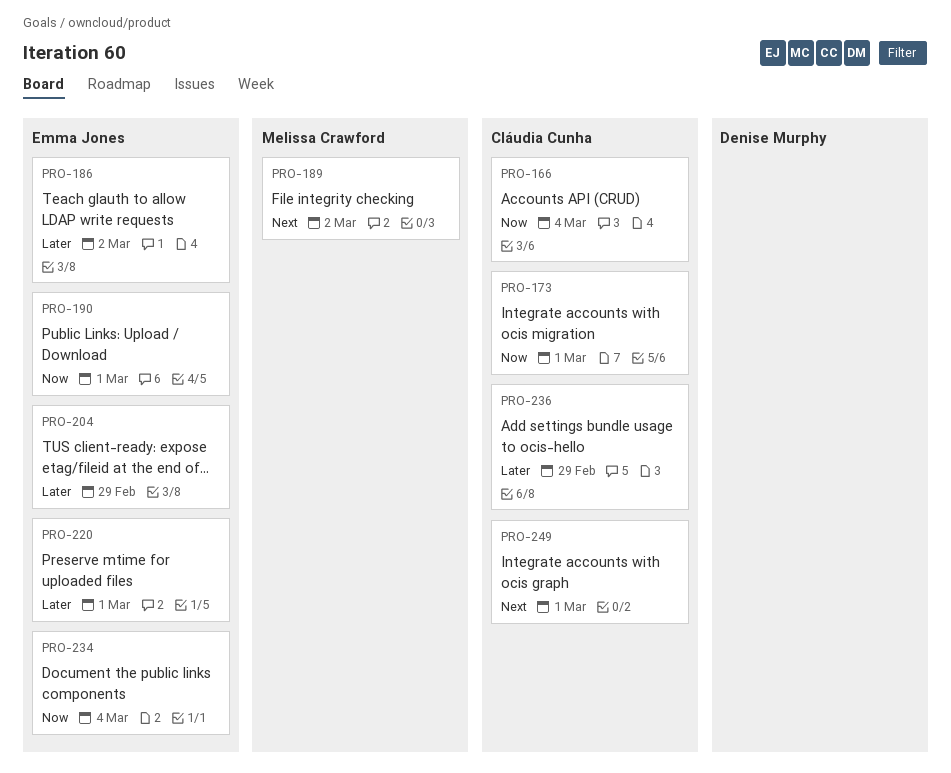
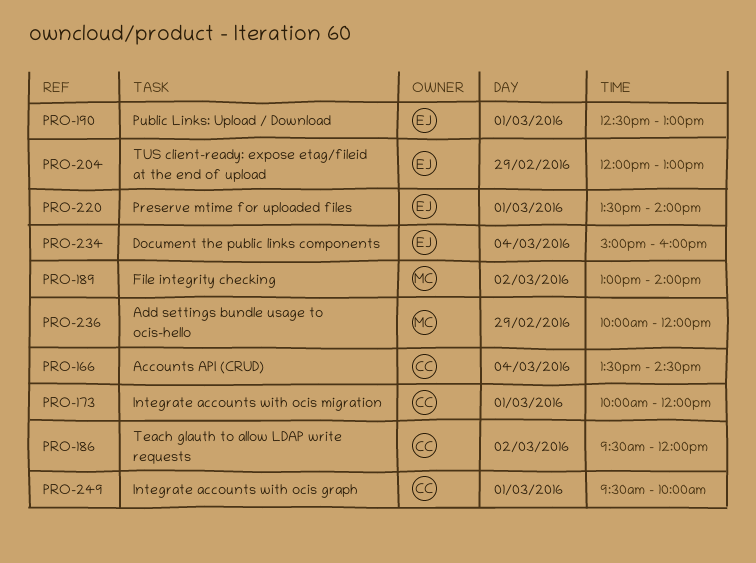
PRO-186, owner: Emma Jones -> Cláudia Cunha
PRO-236, owner: Cláudia Cunha -> Melissa Crawford

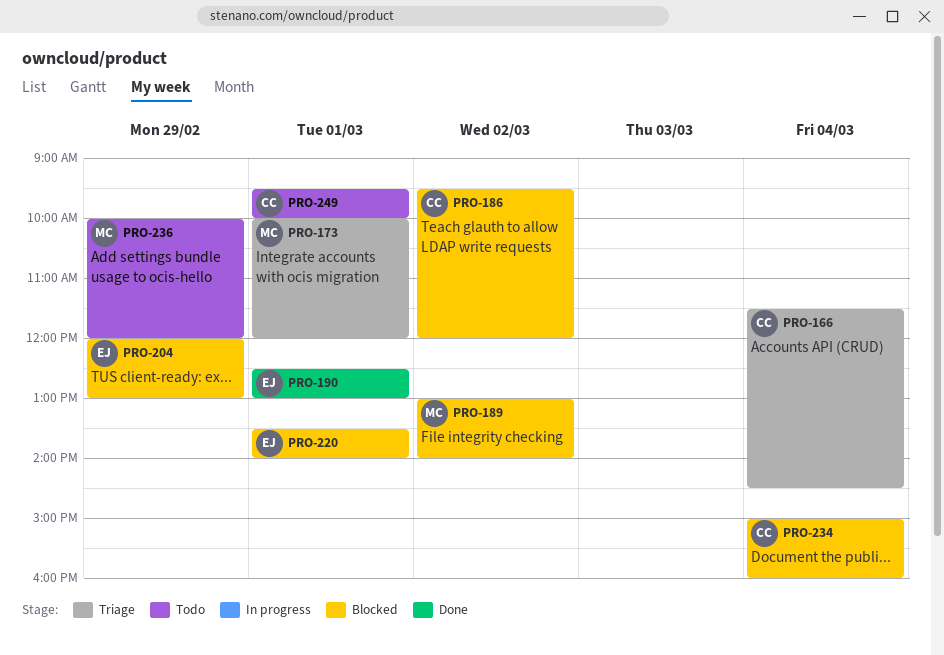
PRO-166, begins: 13:30 -> 11:30
PRO-173, owner: CC -> MC
PRO-234, owner: EJ -> CC

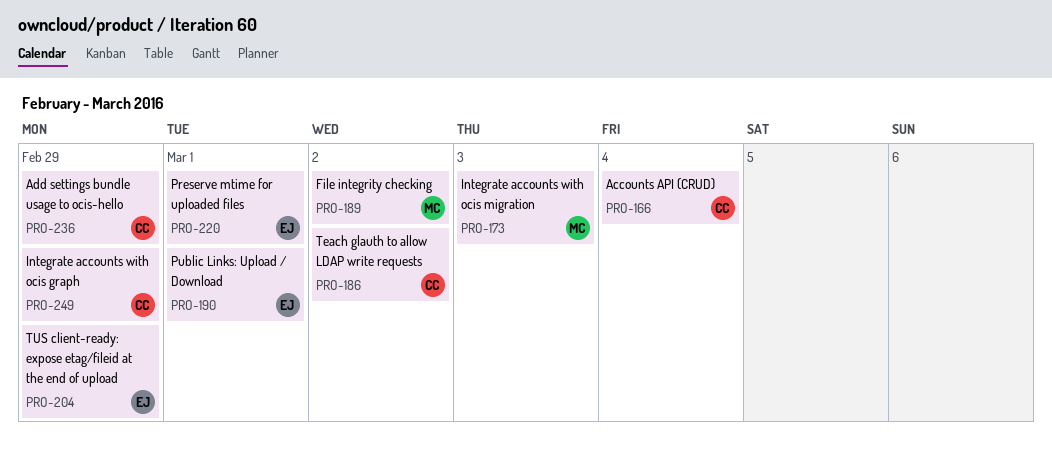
PRO-173, day: Mar 1 -> Mar 3
PRO-234: present -> none
PRO-236, owner: MC -> CC
PRO-249, day: Mar 1 -> Feb 29

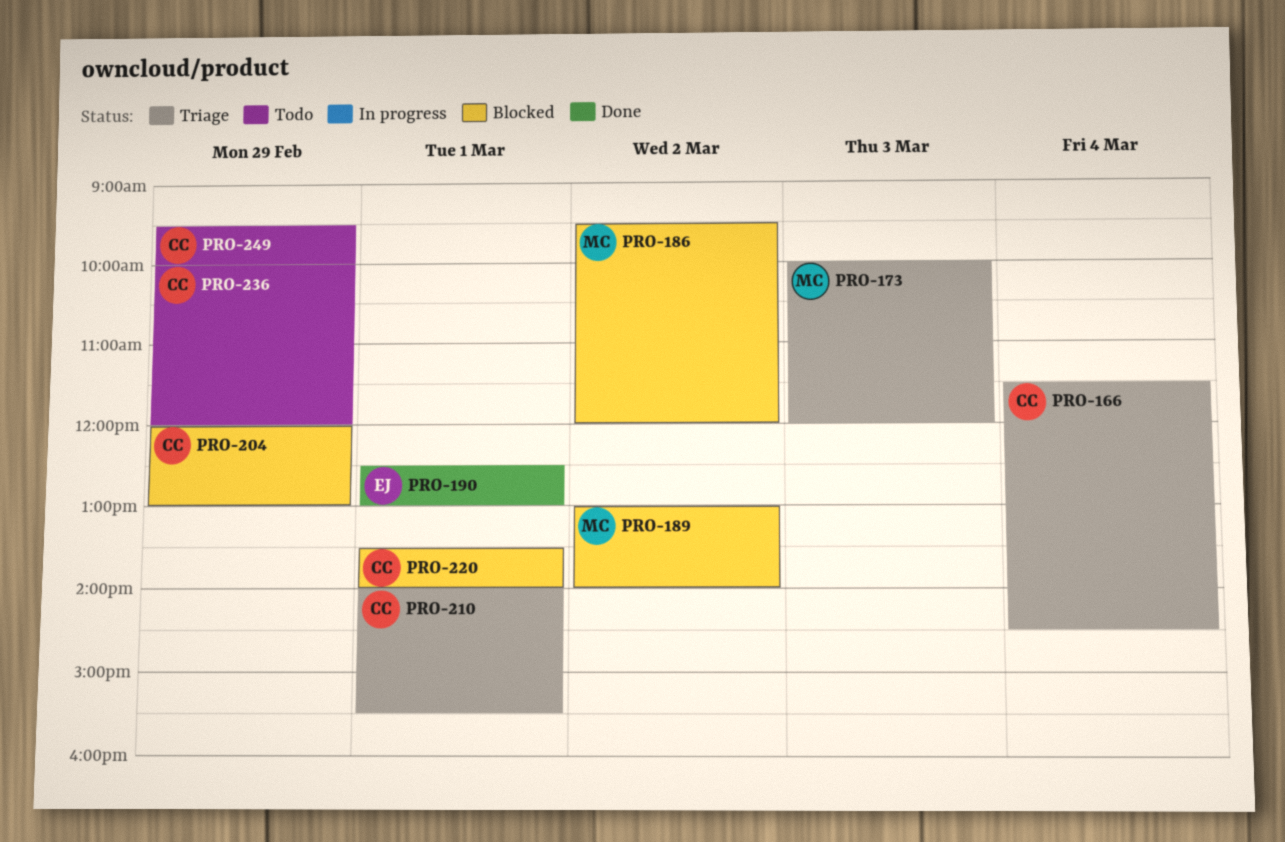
PRO-186, owner: CC -> MC
PRO-204, owner: EJ -> CC
PRO-210: none -> present
PRO-220, owner: EJ -> CC

